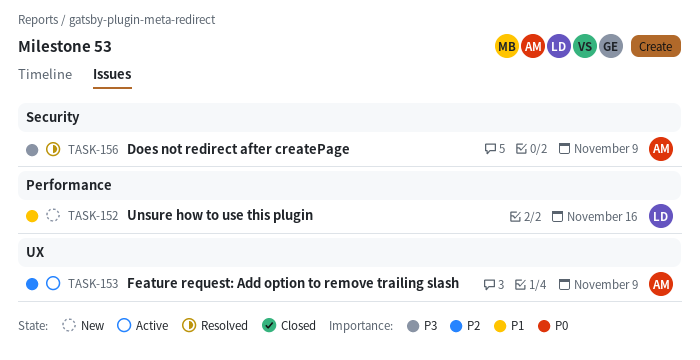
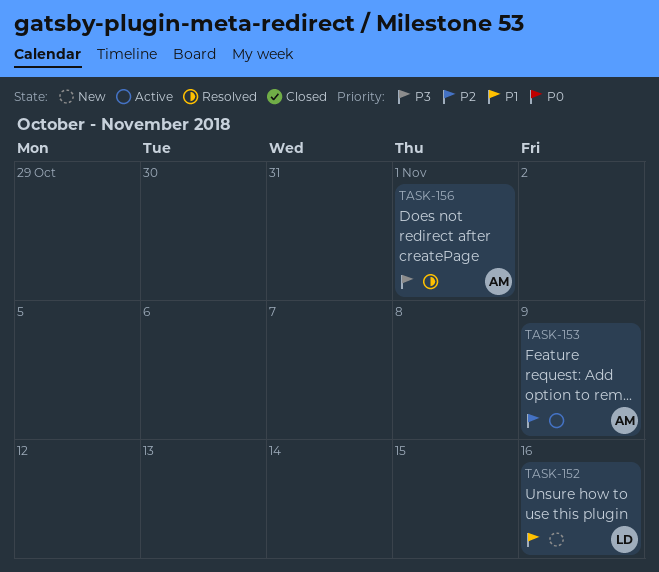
TASK-156, due: Nov 9 -> Nov 1

